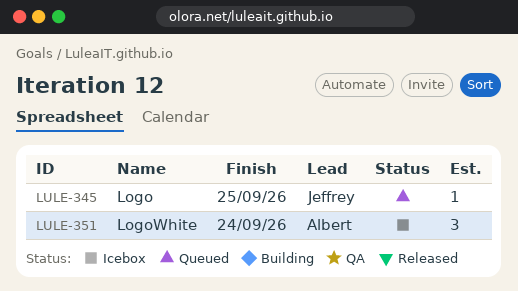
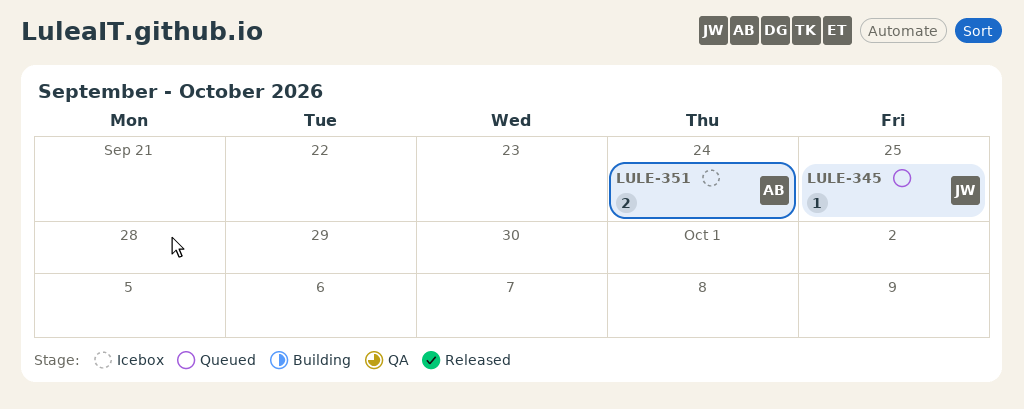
LULE-351, estimate: 3 -> 2

